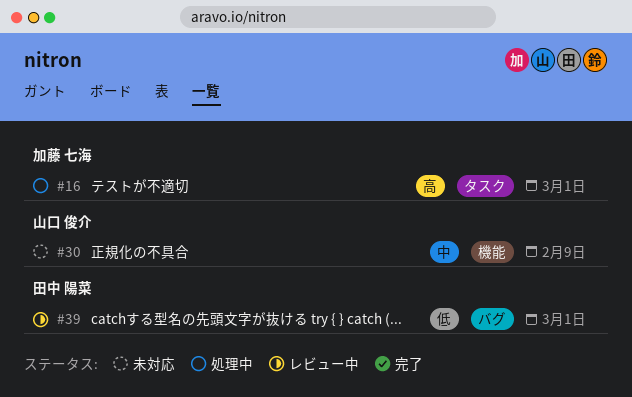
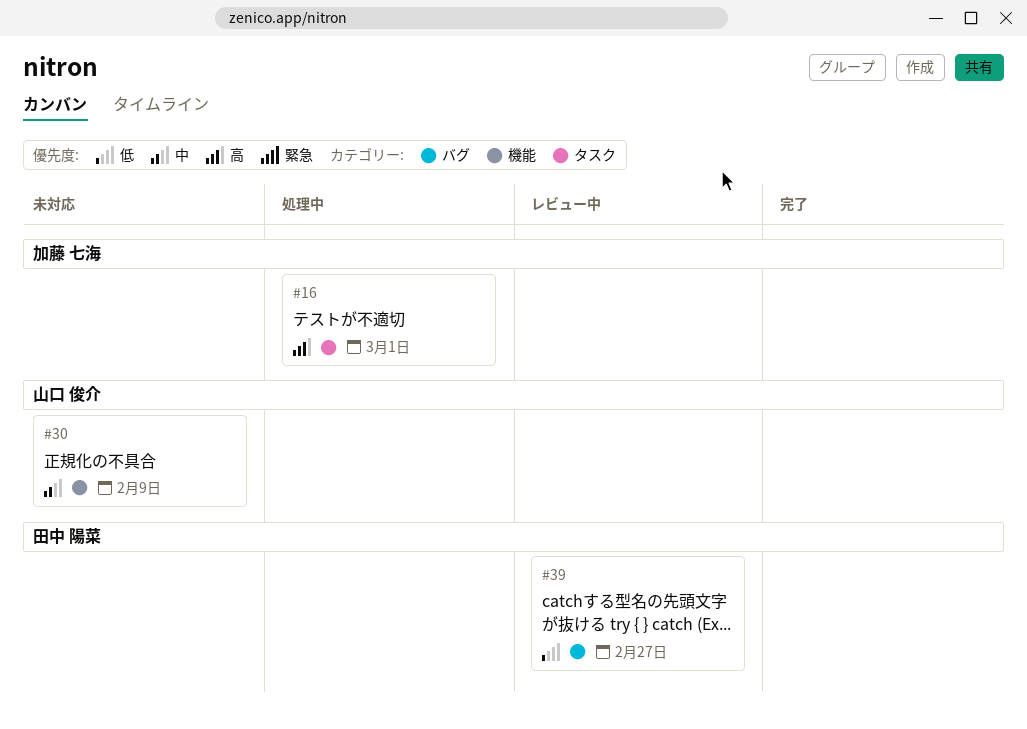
#39, due: Mar 1 -> Feb 27

